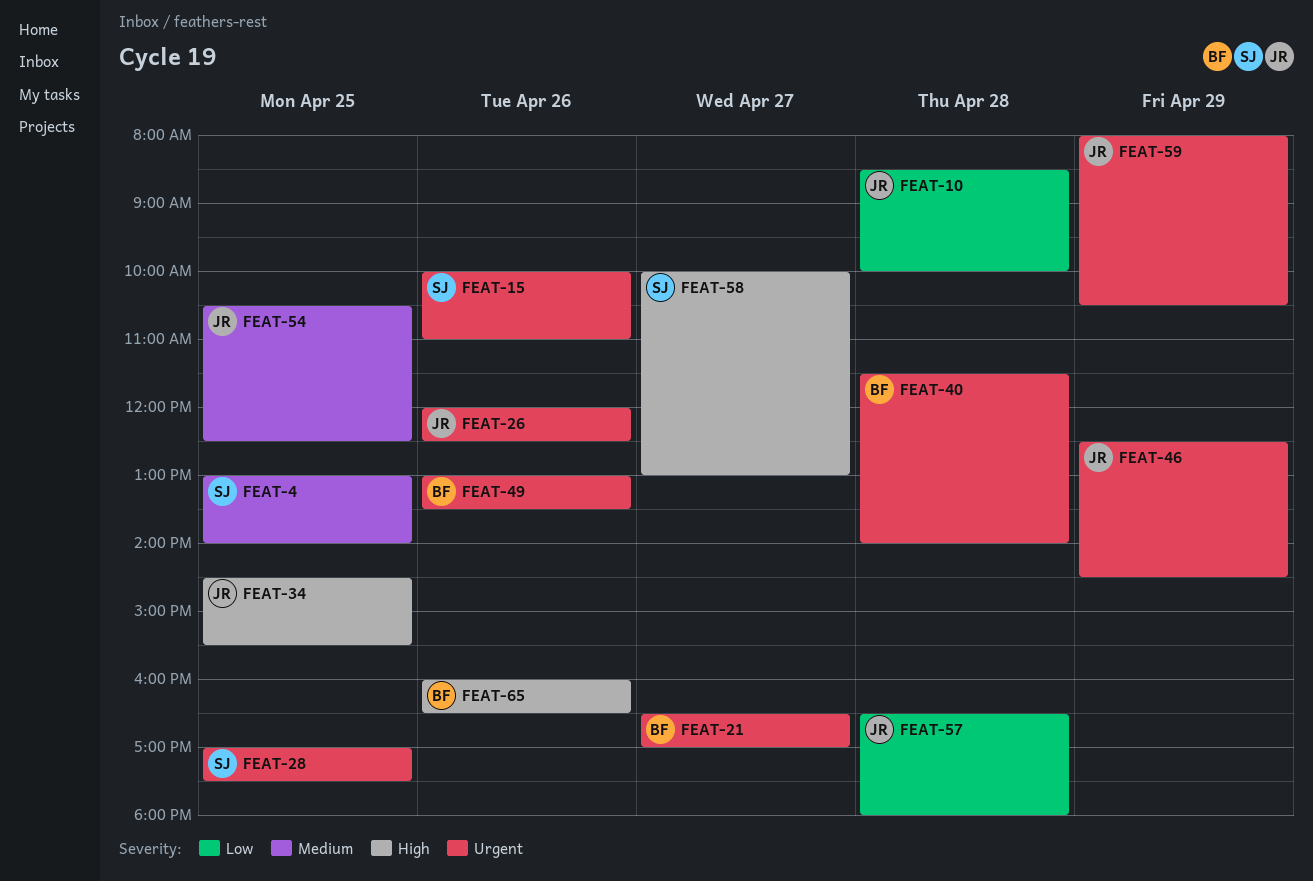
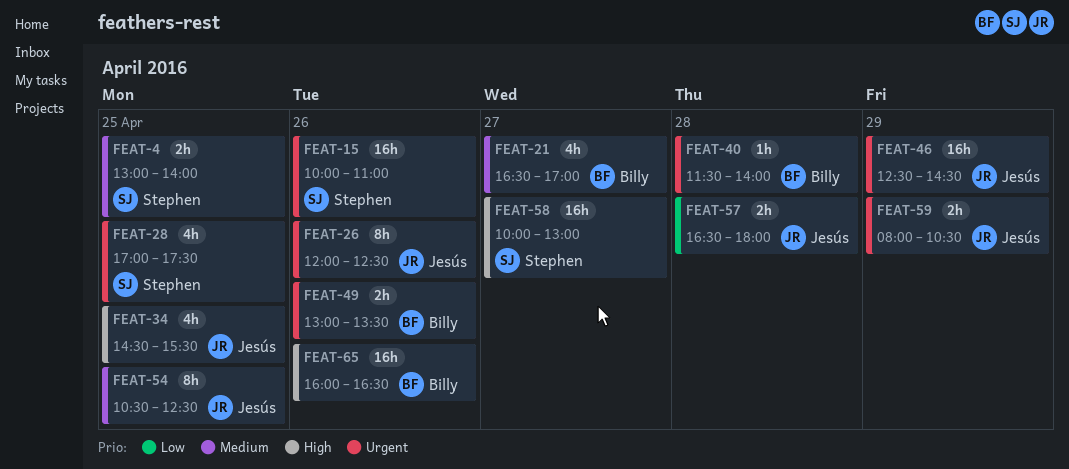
FEAT-10: present -> none
FEAT-21, priority: Urgent -> Medium

